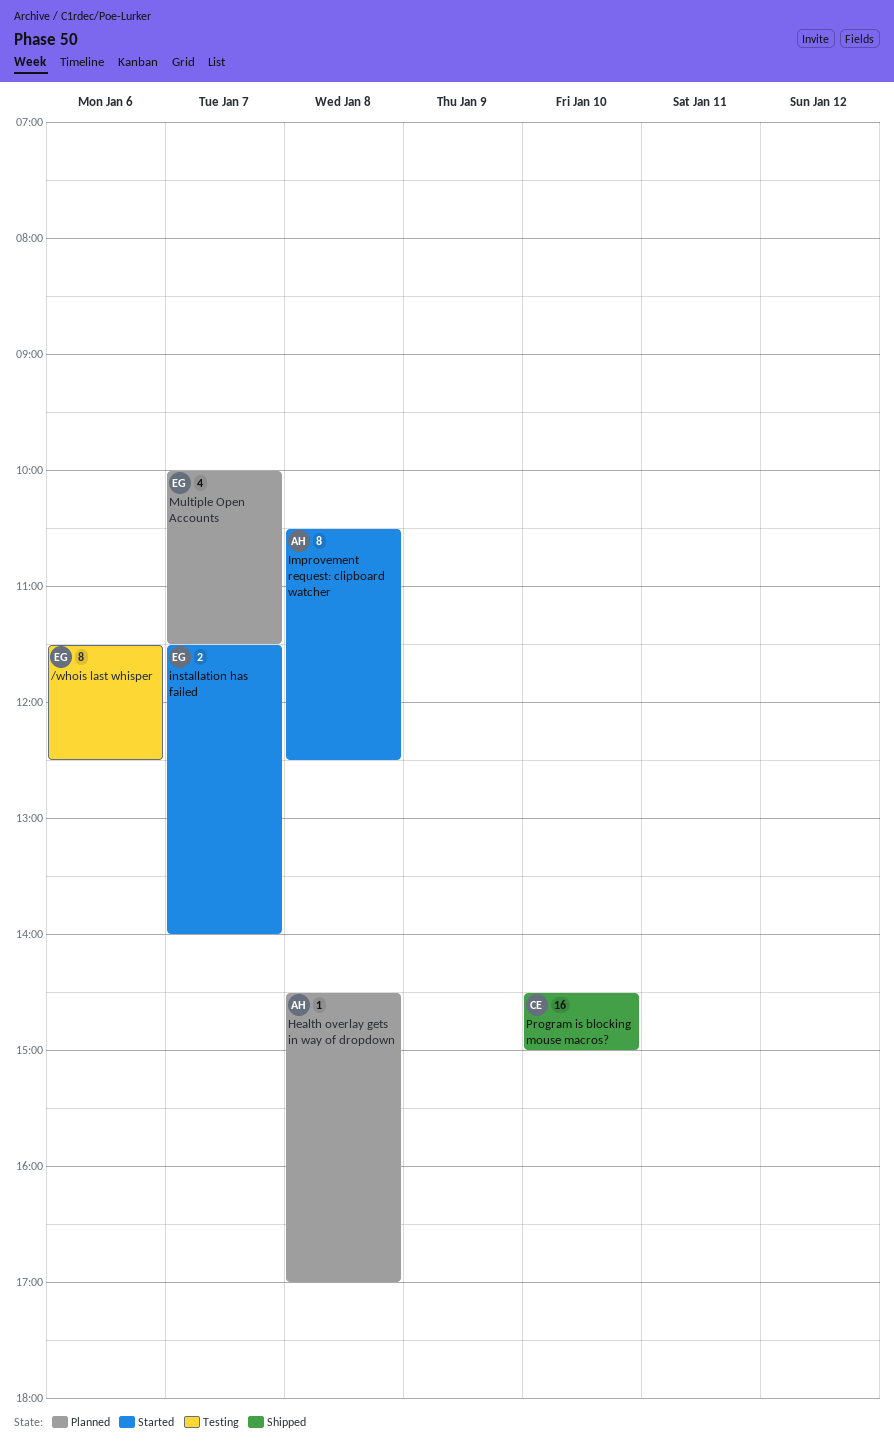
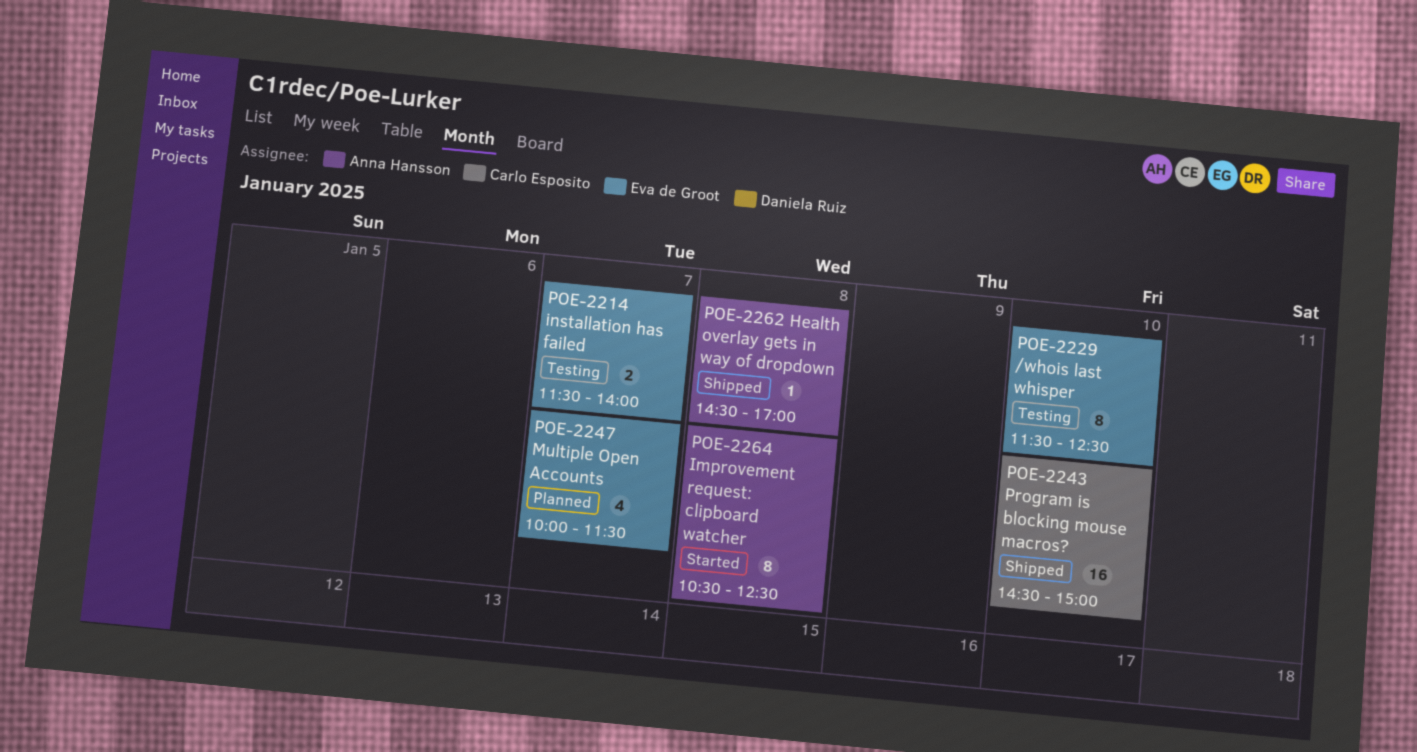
/whois last whisper, day: Jan 6 -> Jan 10
Health overlay gets in way of dropdown, status: Planned -> Shipped
installation has failed, status: Started -> Testing

